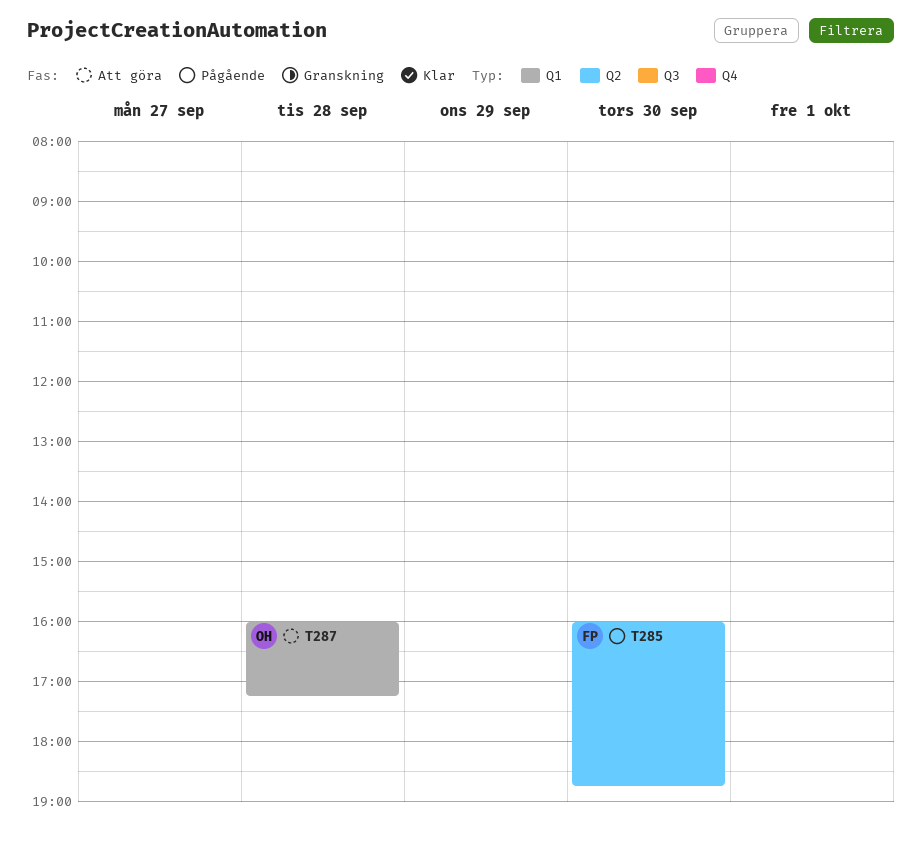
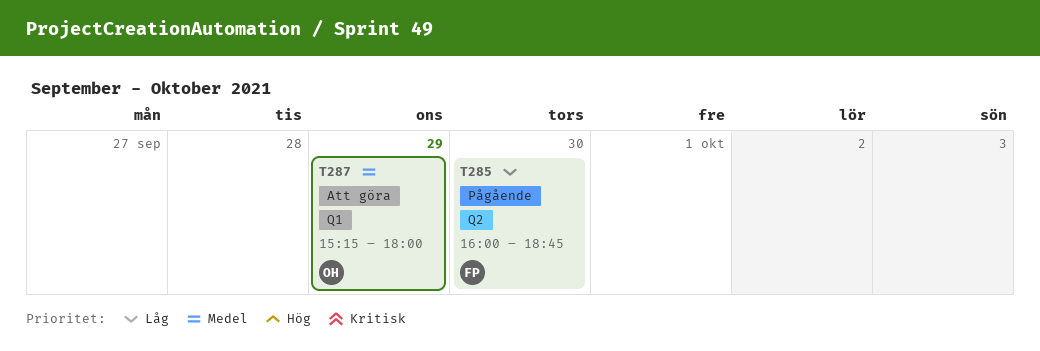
T287, day: Sep 28 -> Sep 29
T287, begins: 16:00 -> 15:15
T287, ends: 17:15 -> 18:00

